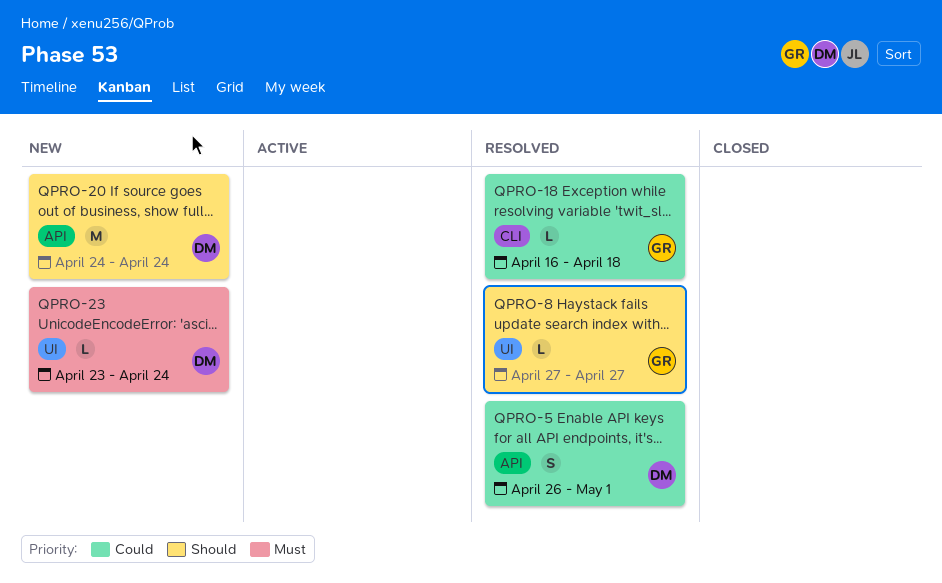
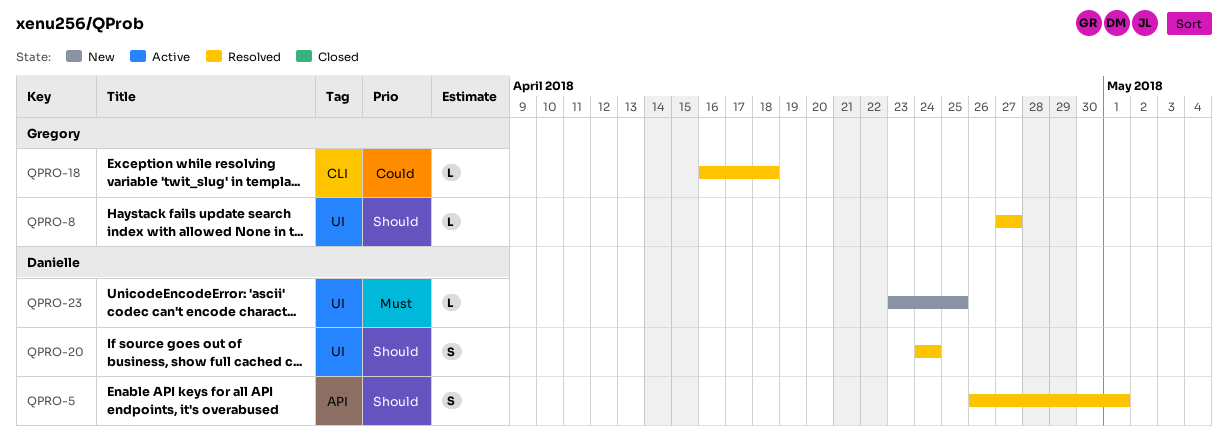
QPRO-5, priority: Could -> Should
QPRO-20, status: New -> Resolved
QPRO-20, label: API -> UI
QPRO-20, estimate: M -> S
QPRO-23, due: Apr 24 -> Apr 25

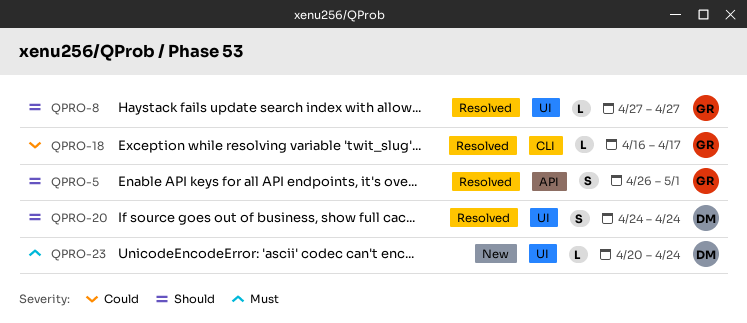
QPRO-5, owner: Danielle -> Gregory
QPRO-18, due: Apr 18 -> Apr 17
QPRO-23, start: Apr 23 -> Apr 20
QPRO-23, due: Apr 25 -> Apr 24

